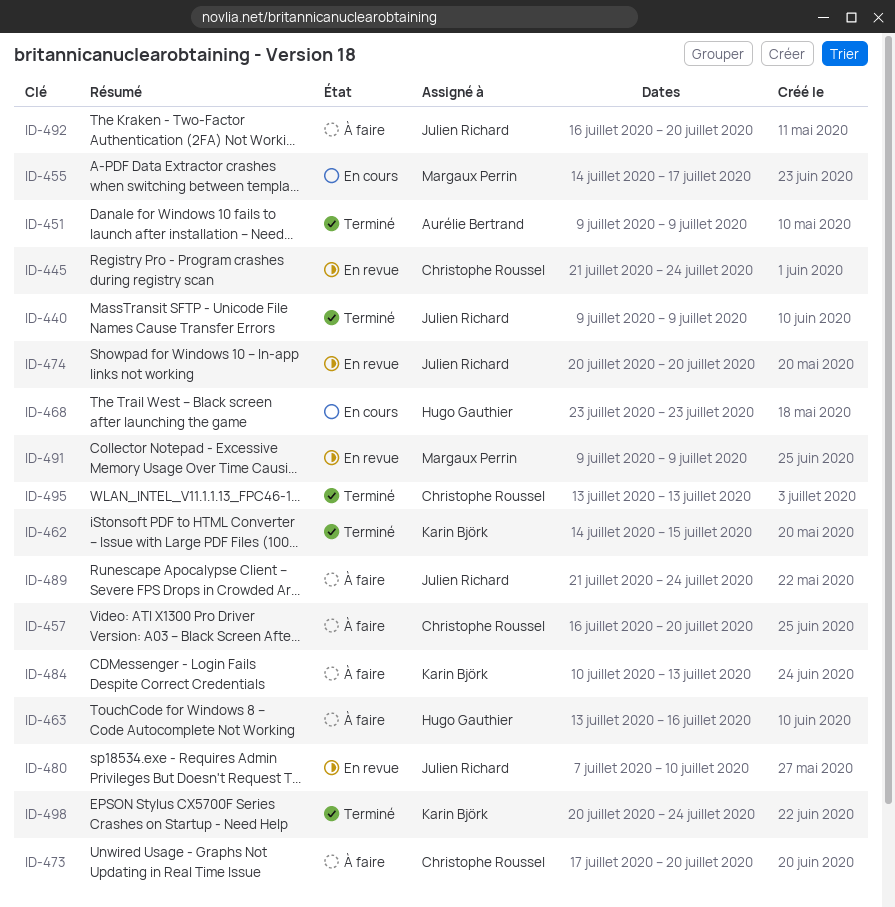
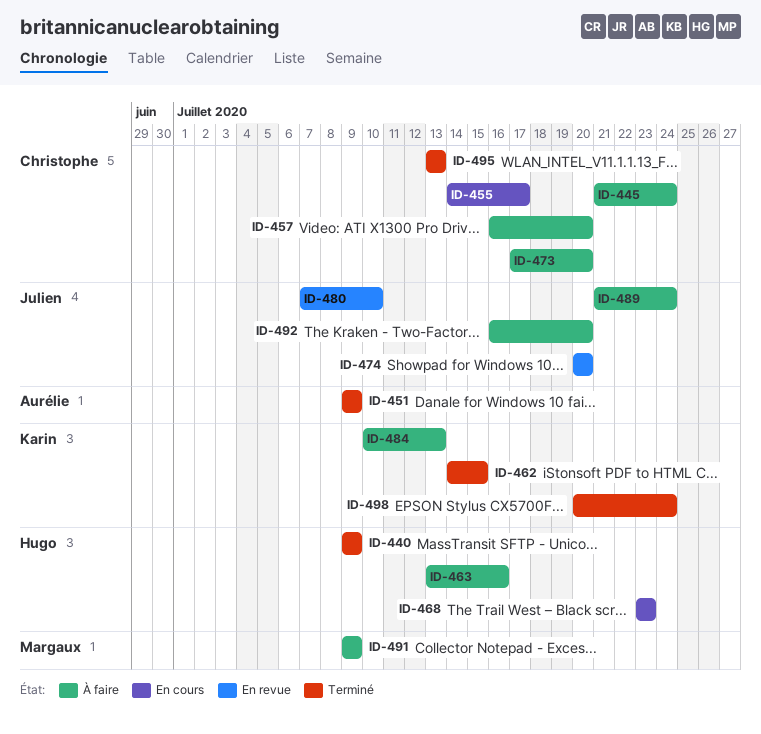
ID-440, owner: Julien Richard -> Hugo Gauthier
ID-445, status: En revue -> À faire
ID-455, owner: Margaux Perrin -> Christophe Roussel
ID-491, status: En revue -> À faire

